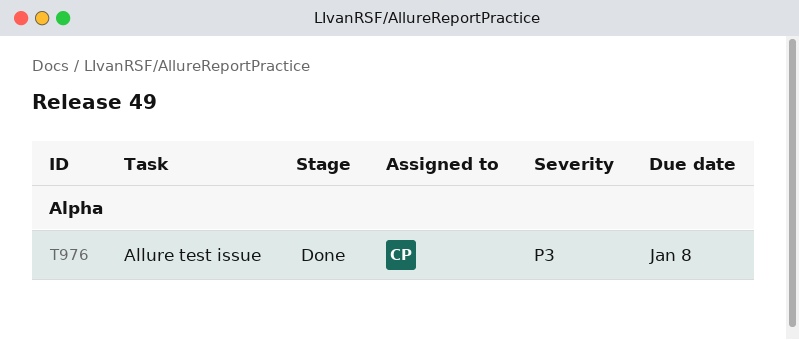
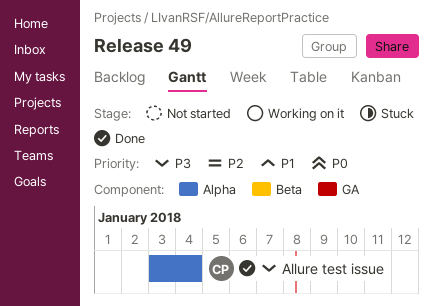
Allure test issue, due: Jan 8 -> Jan 4

